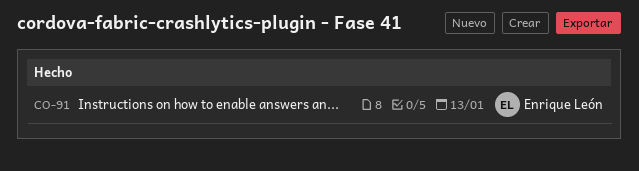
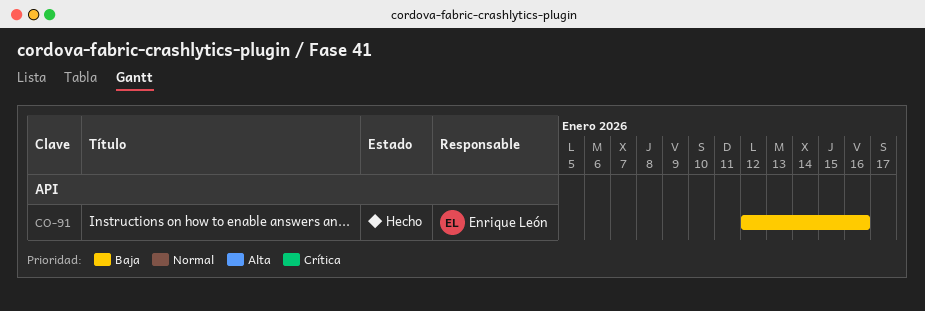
CO-91, due: Jan 13 -> Jan 16

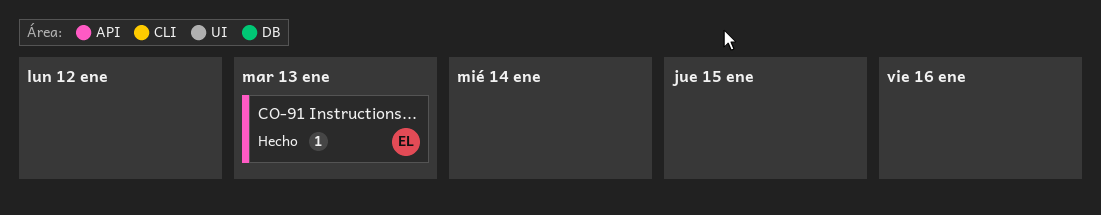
CO-91, due: Jan 16 -> Jan 13

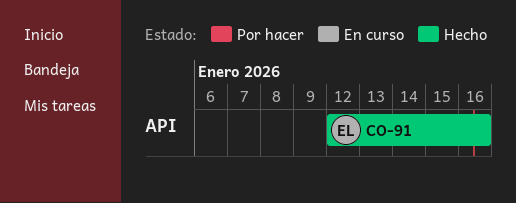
CO-91, due: Jan 13 -> Jan 16

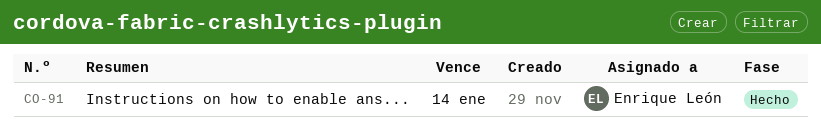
CO-91, due: Jan 16 -> Jan 14

